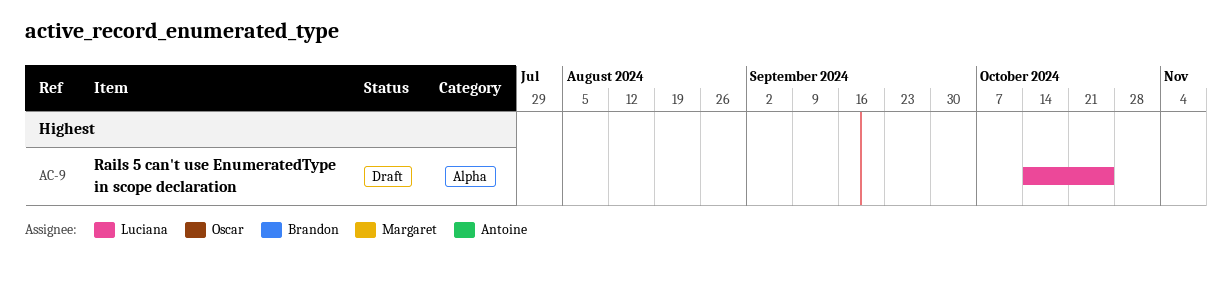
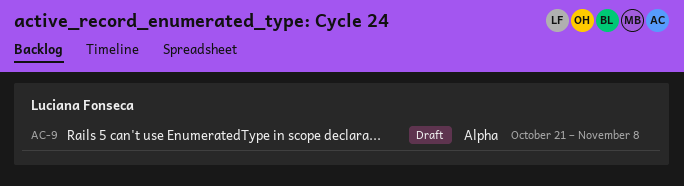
AC-9, start: Oct 14 -> Oct 21
AC-9, due: Oct 25 -> Nov 8

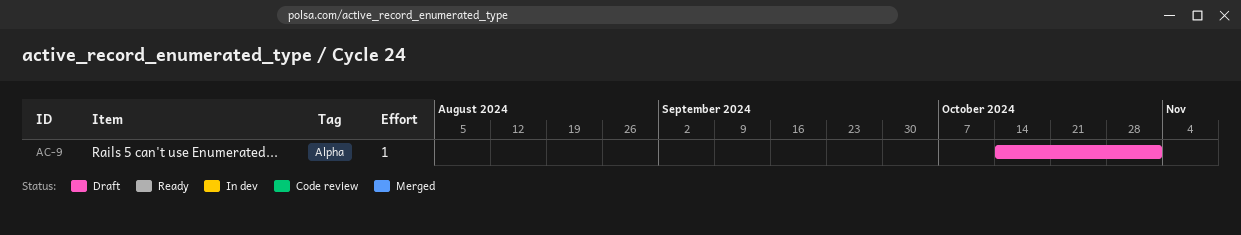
AC-9, start: Oct 21 -> Oct 14
AC-9, due: Nov 8 -> Nov 1

